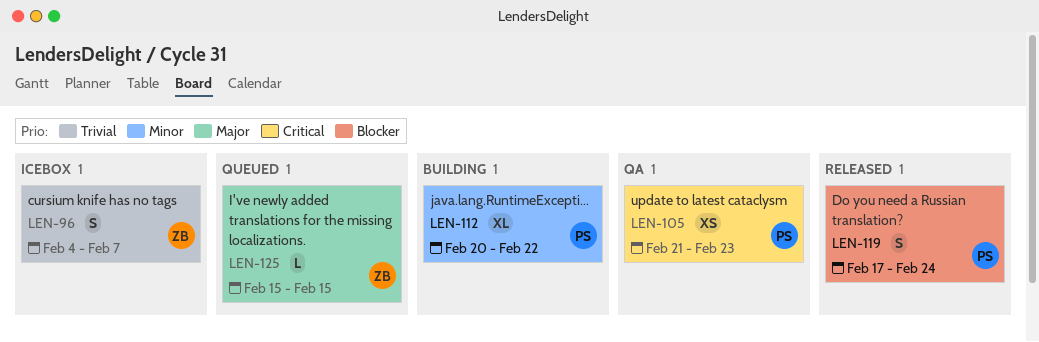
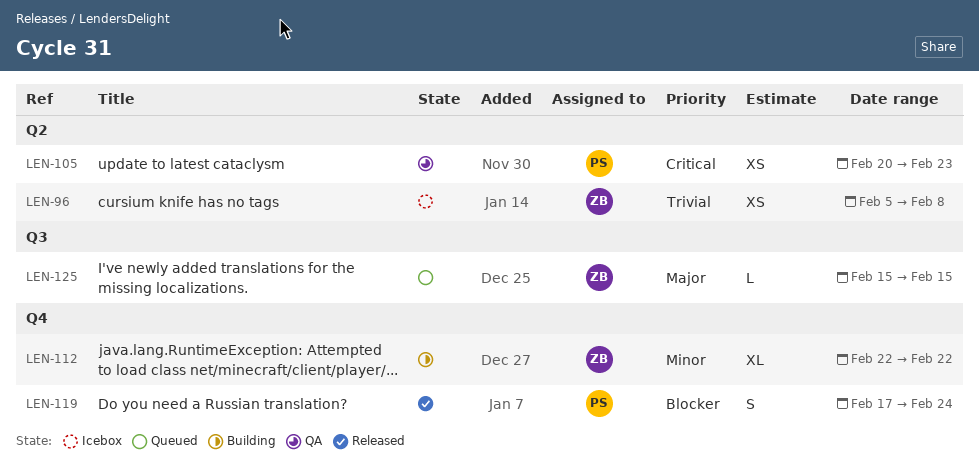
LEN-96, estimate: S -> XS
LEN-96, start: Feb 4 -> Feb 5
LEN-96, due: Feb 7 -> Feb 8
LEN-105, start: Feb 21 -> Feb 20
LEN-112, owner: PS -> ZB
LEN-112, start: Feb 20 -> Feb 22

